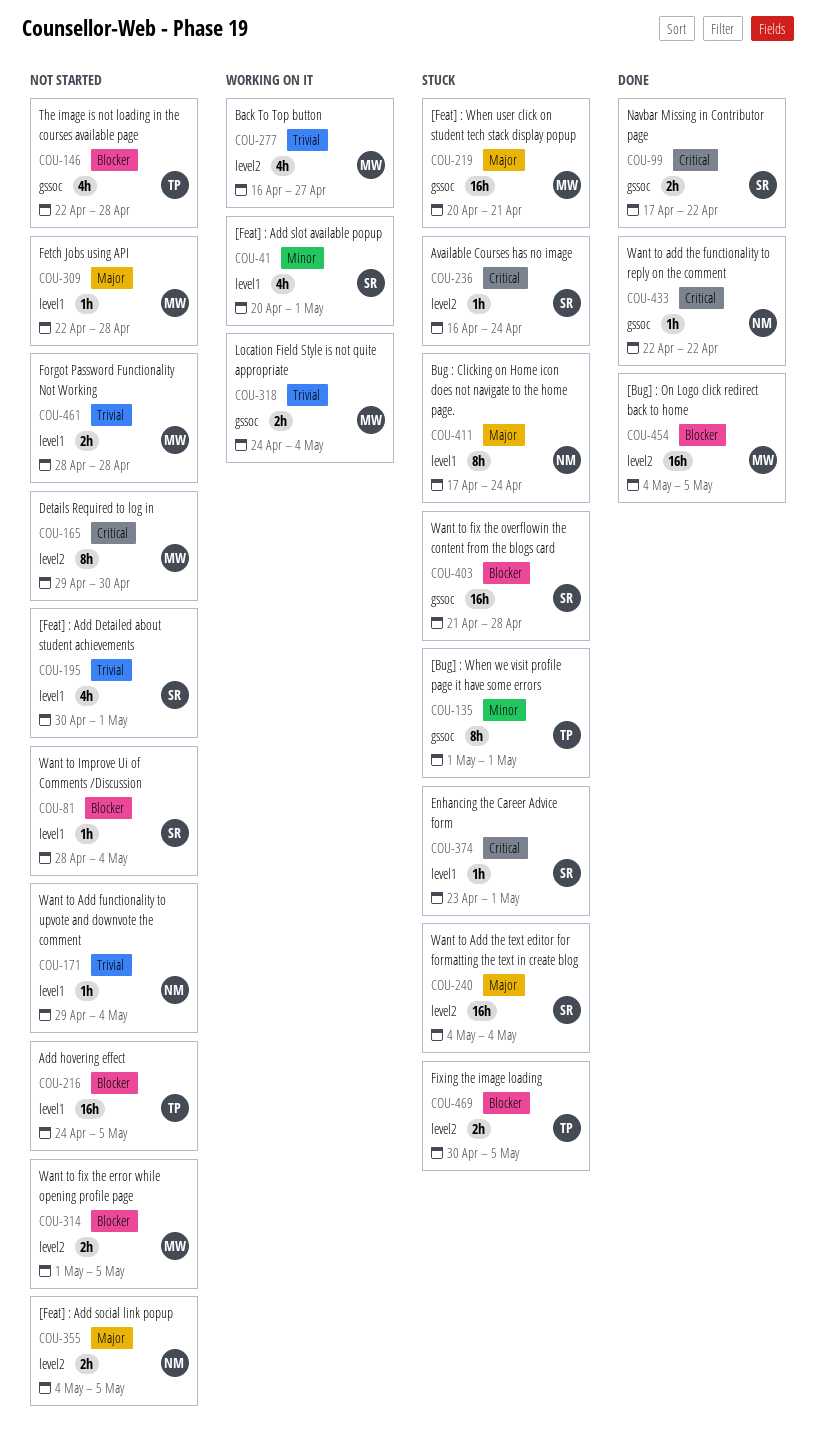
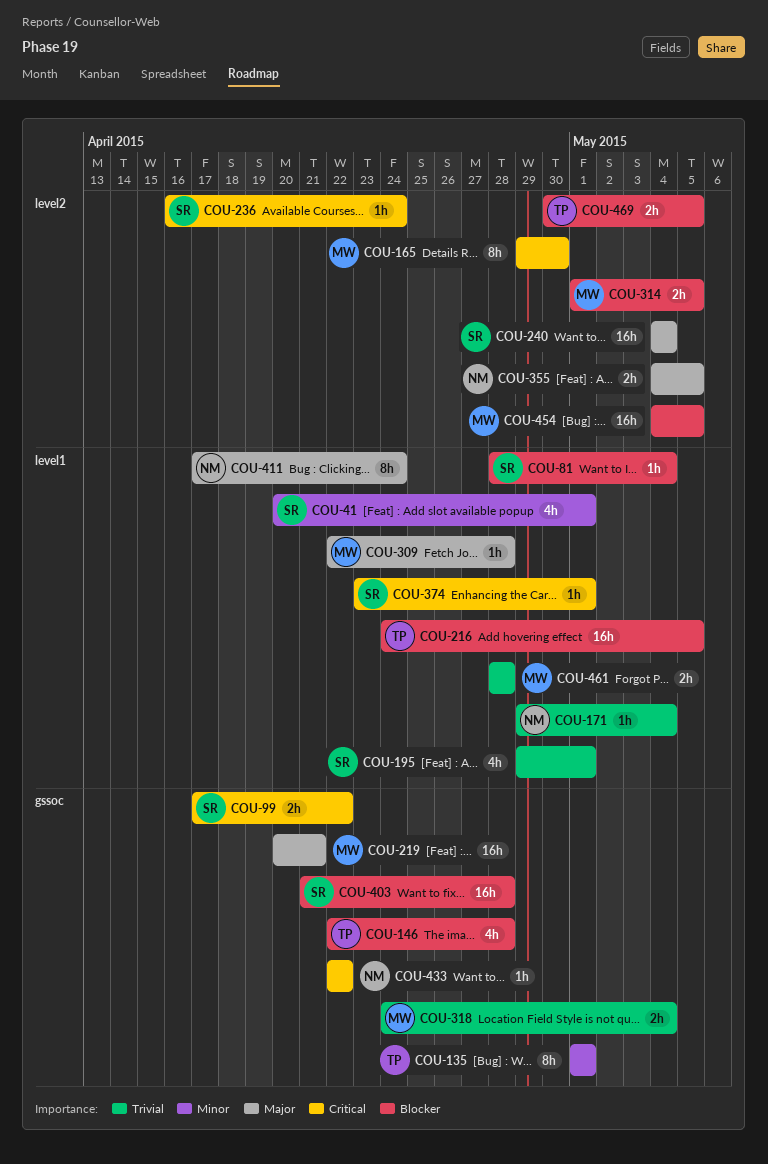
COU-195, start: Apr 30 -> Apr 29
COU-277: present -> none

